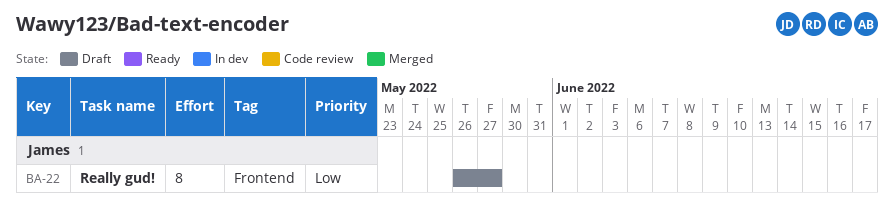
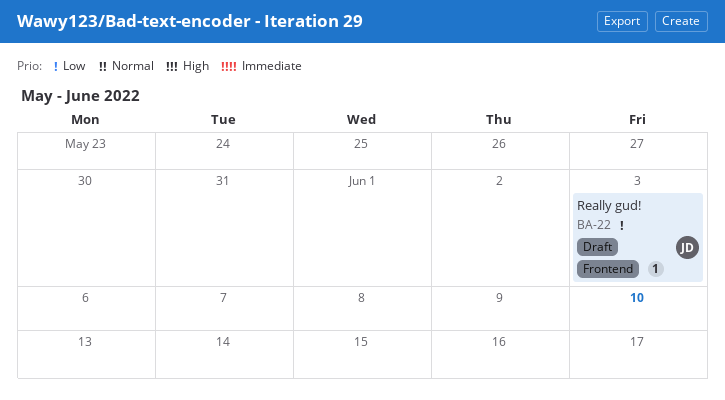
BA-22, estimate: 8 -> 1
BA-22, due: May 27 -> Jun 3

